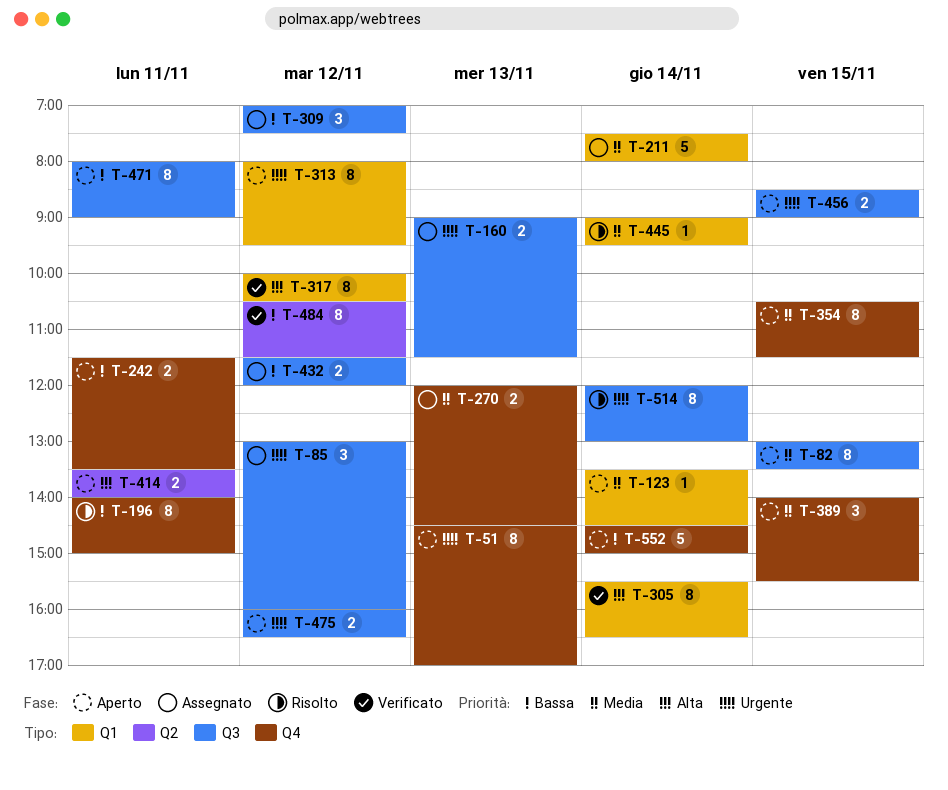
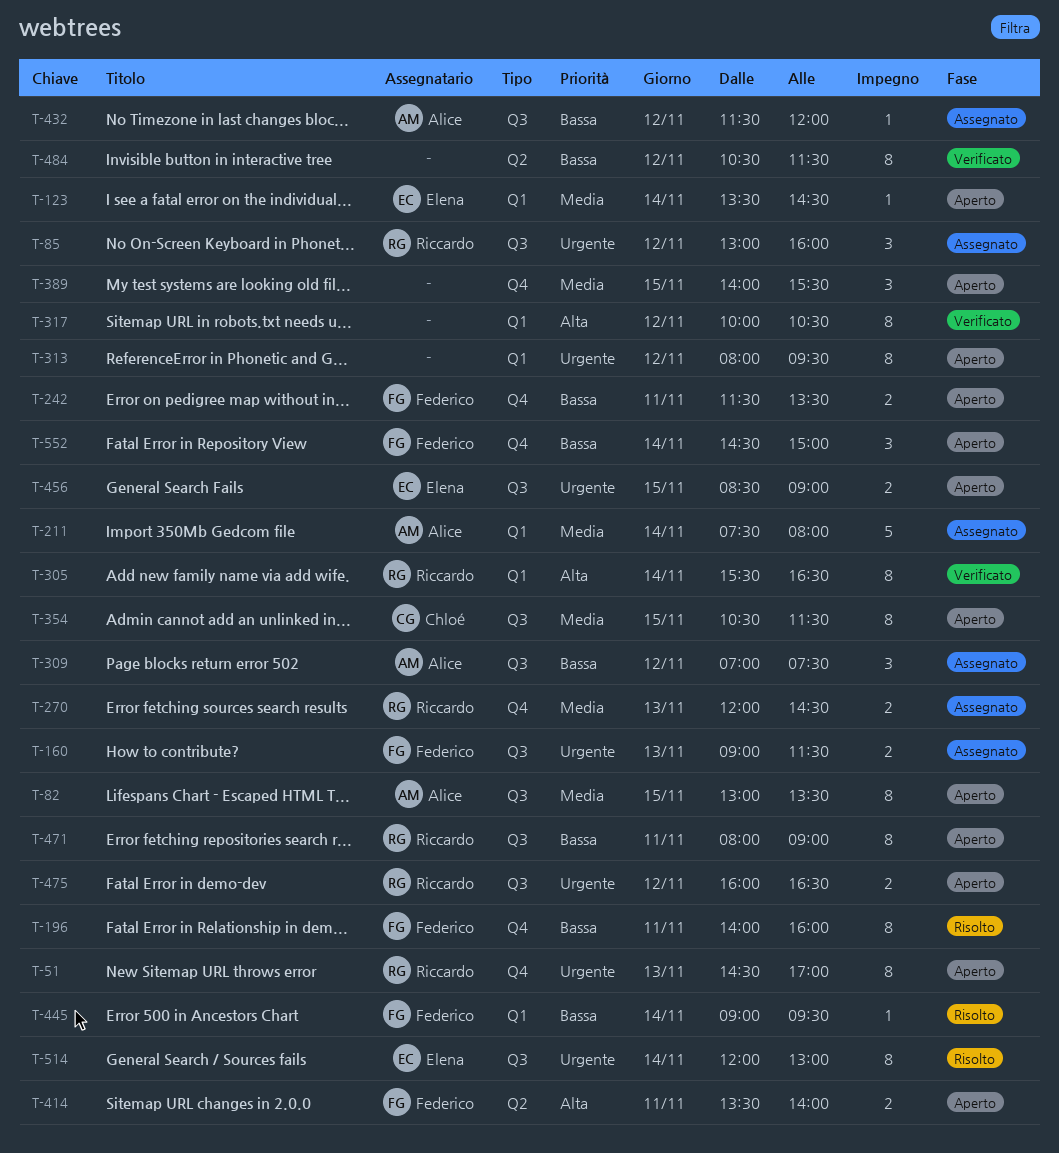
T-196, ends: 15:00 -> 16:00
T-354, label: Q4 -> Q3
T-432, estimate: 2 -> 1
T-445, priority: Media -> Bassa
T-552, estimate: 5 -> 3

